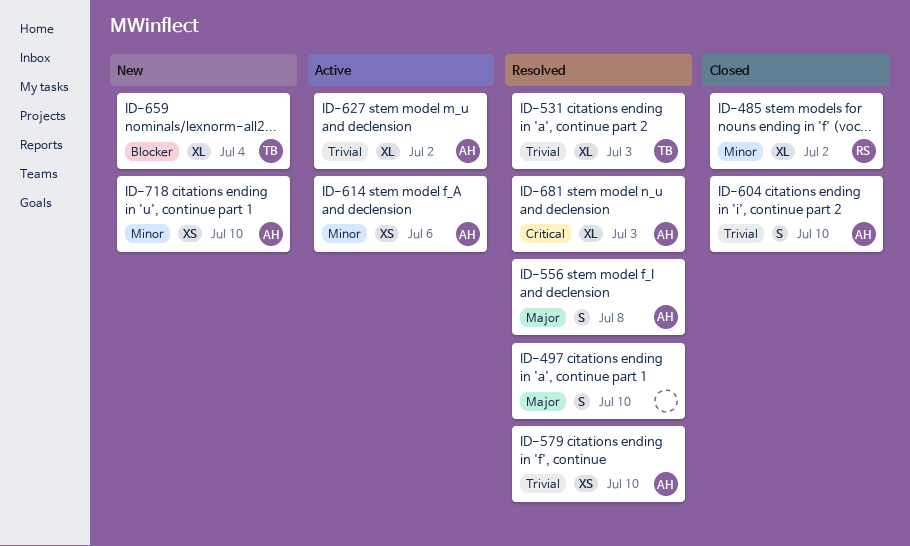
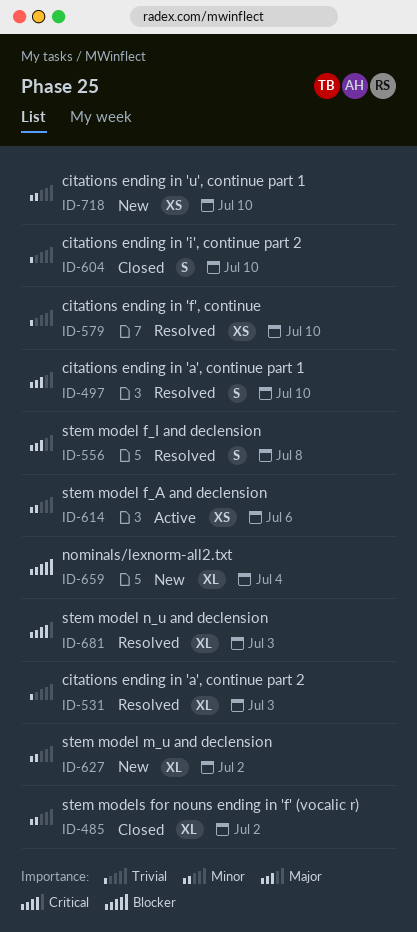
ID-627, status: Active -> New
ID-627, priority: Trivial -> Minor

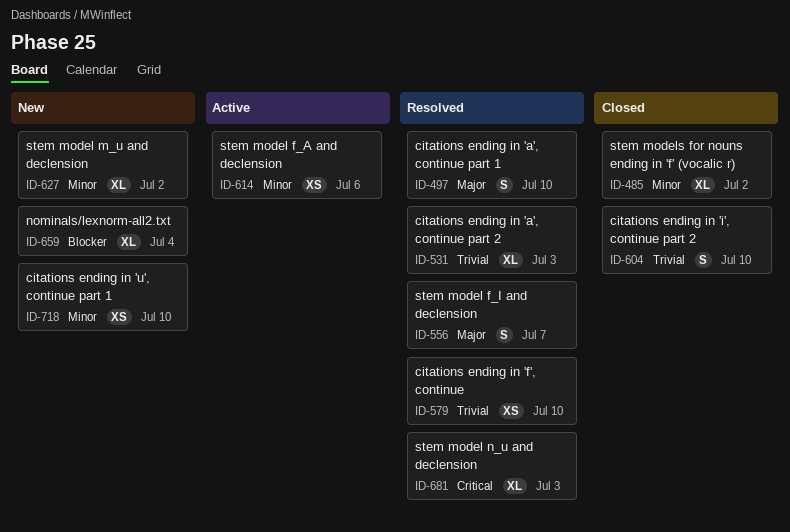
ID-556, due: Jul 8 -> Jul 7

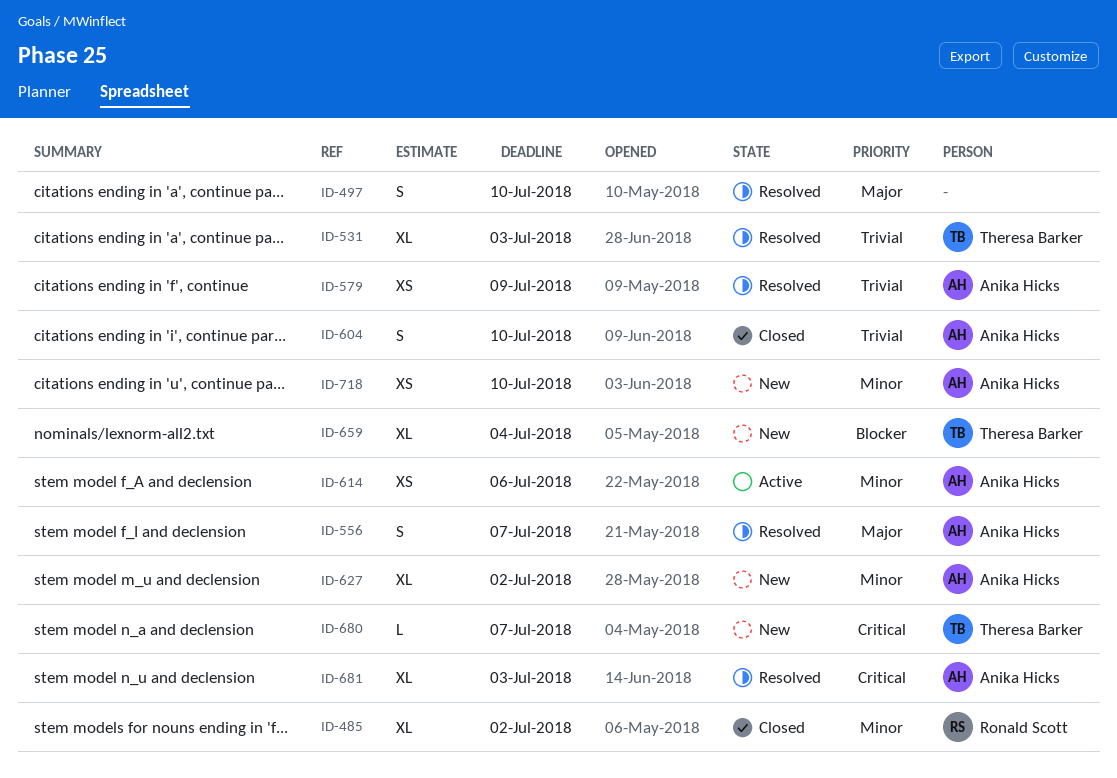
ID-579, due: Jul 10 -> Jul 9
ID-680: none -> present

